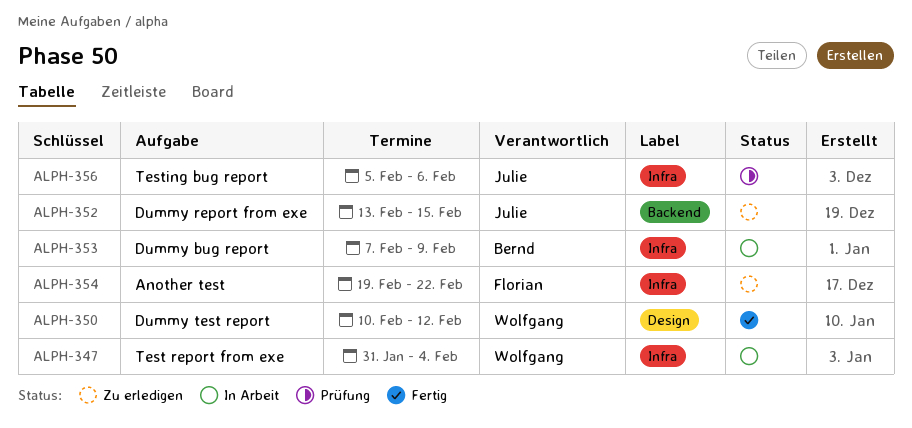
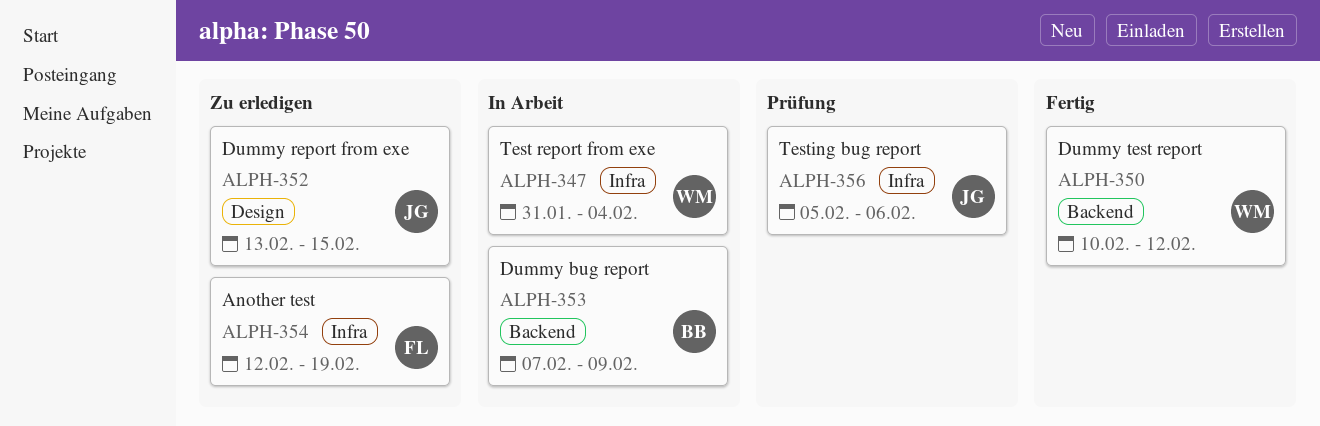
ALPH-350, label: Design -> Backend
ALPH-352, label: Backend -> Design
ALPH-353, label: Infra -> Backend
ALPH-354, start: Feb 19 -> Feb 12
ALPH-354, due: Feb 22 -> Feb 19

